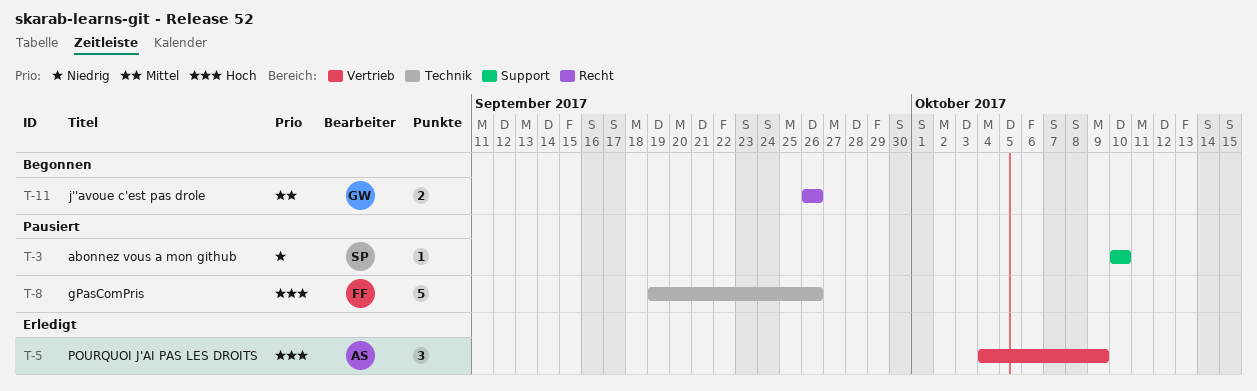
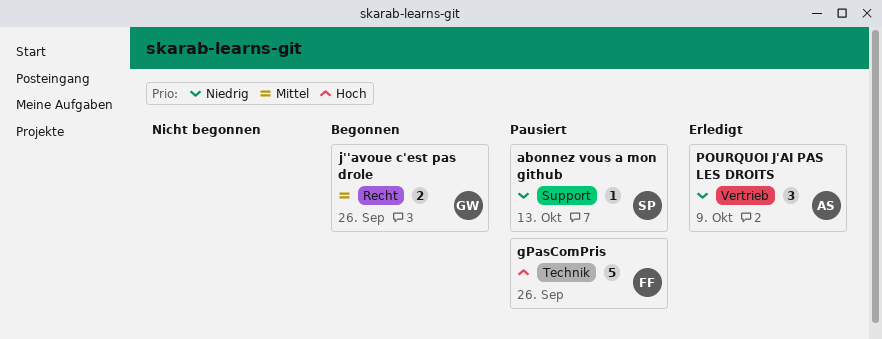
abonnez vous a mon github, due: Oct 10 -> Oct 13
POURQUOI J'AI PAS LES DROITS, priority: Hoch -> Niedrig

